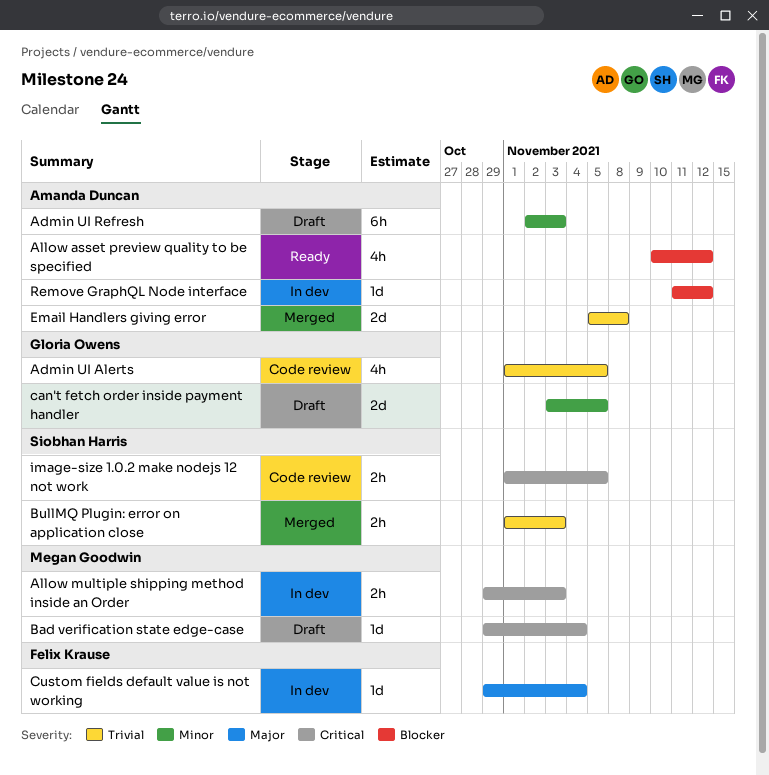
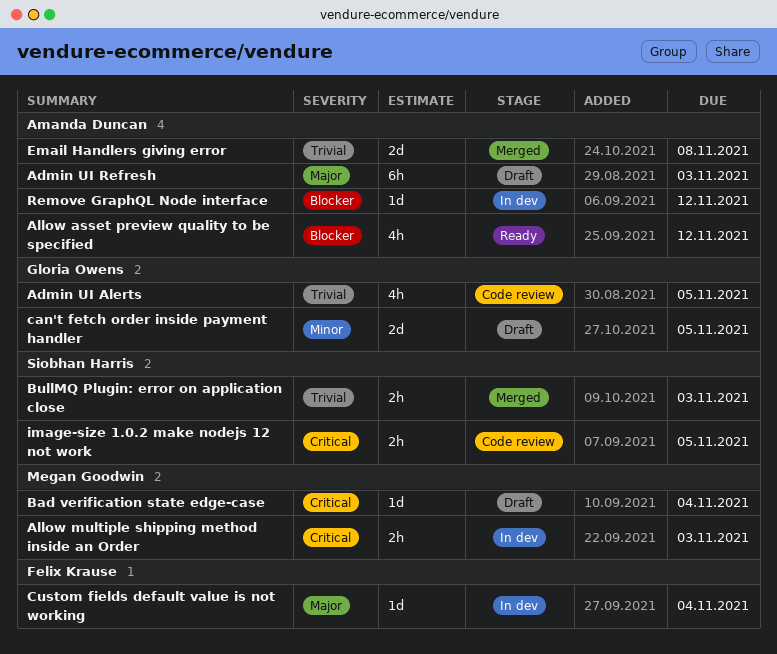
Admin UI Refresh, priority: Minor -> Major

